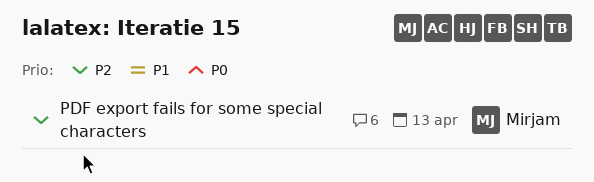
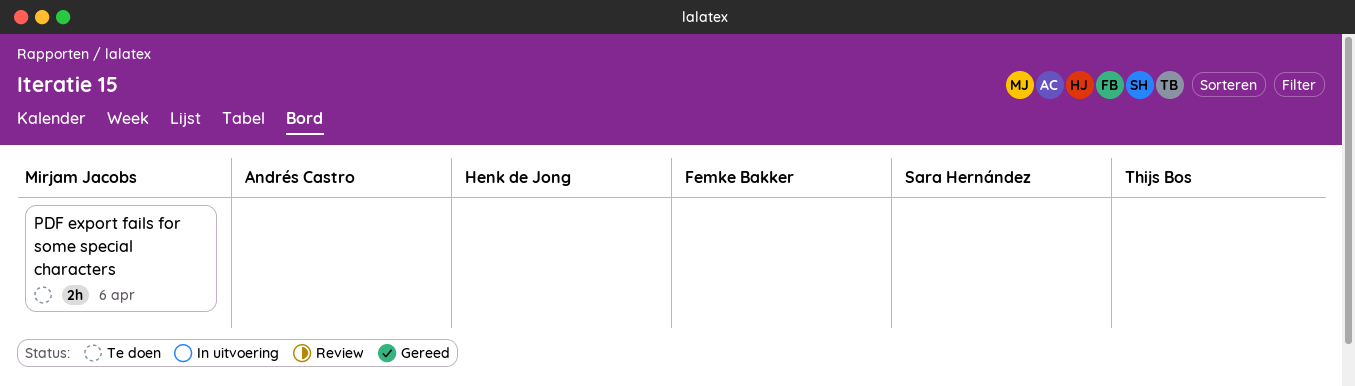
PDF export fails for some special characters, due: Apr 13 -> Apr 6

